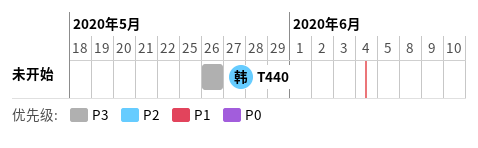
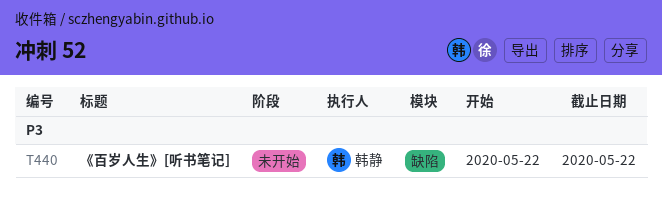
T440, start: May 26 -> May 22
T440, due: May 26 -> May 22

